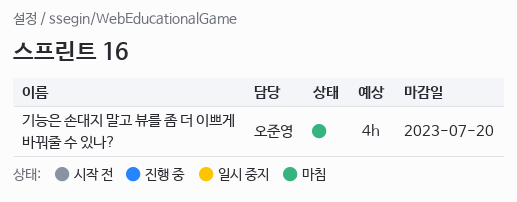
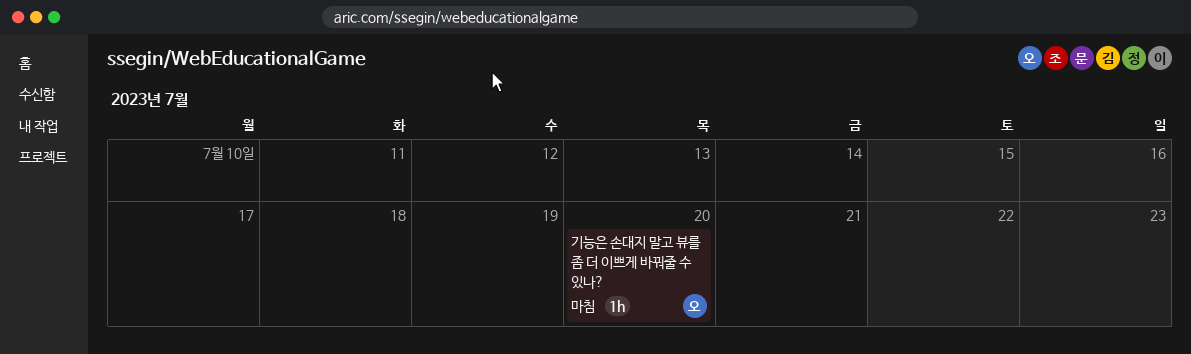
기능은 손대지 말고 뷰를 좀 더 이쁘게 바꿔줄 수 있나?, estimate: 4h -> 1h

